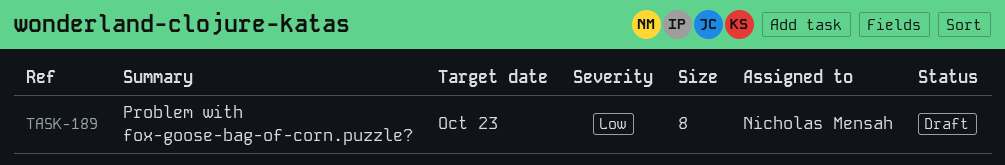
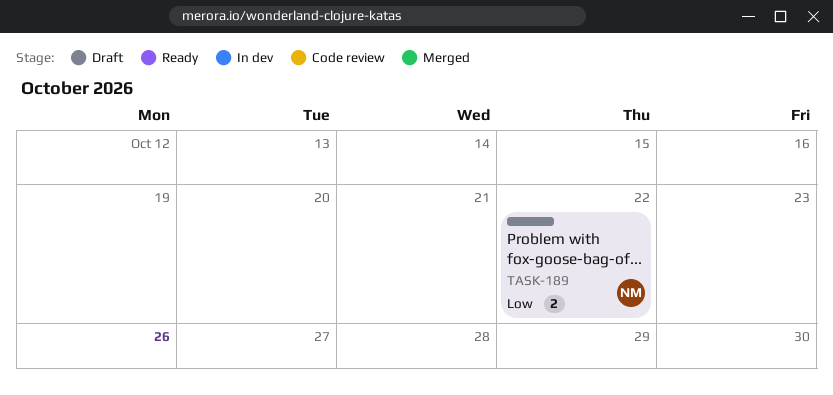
TASK-189, estimate: 8 -> 2
TASK-189, due: Oct 23 -> Oct 22

